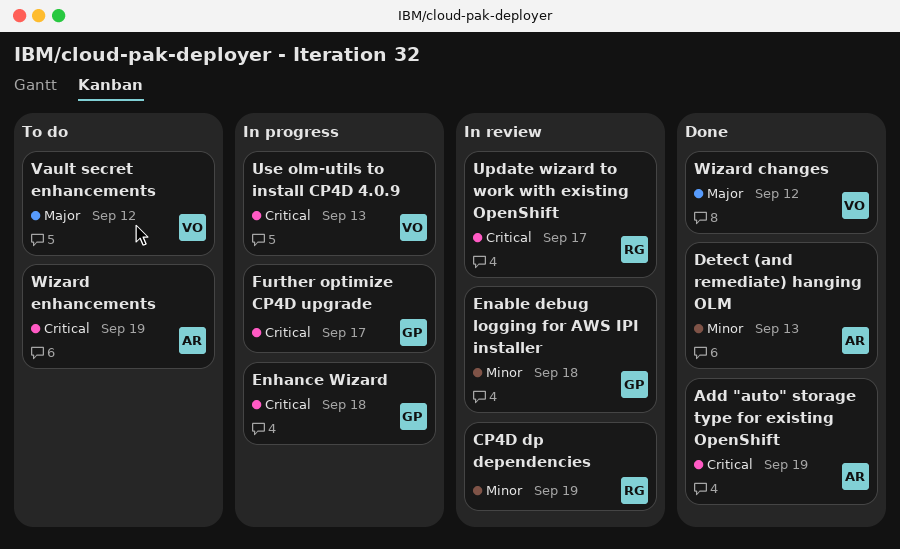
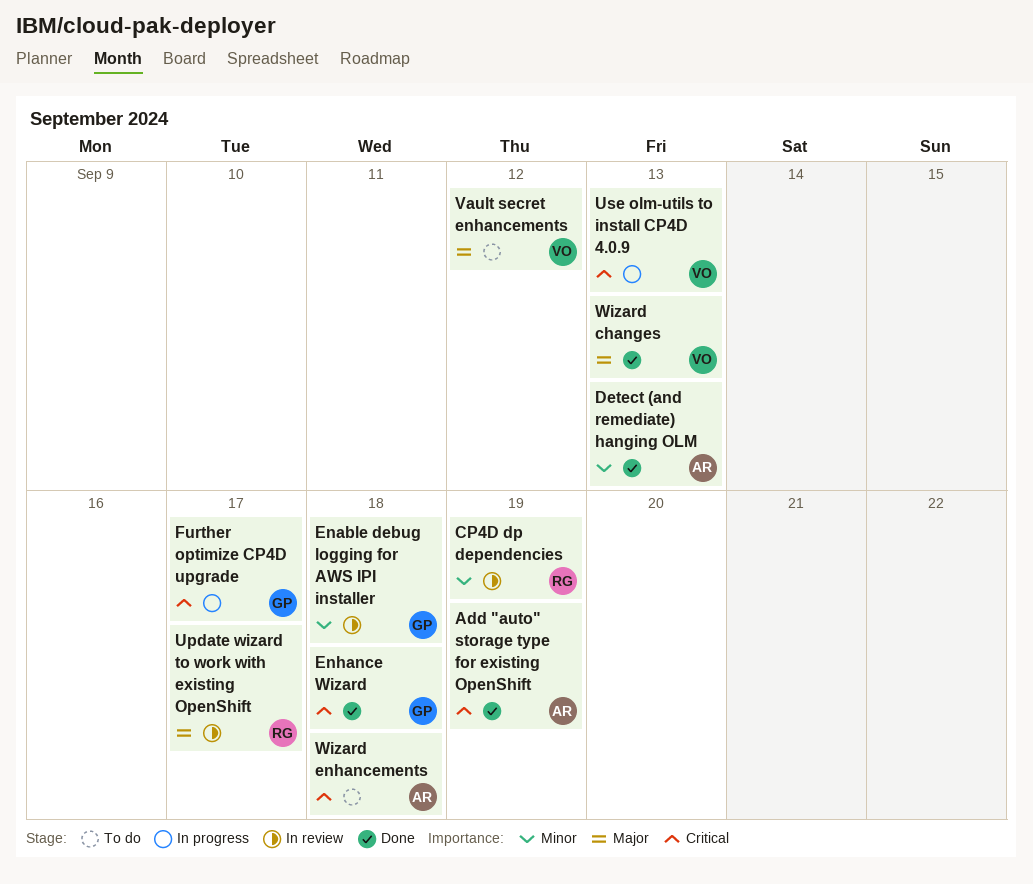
Enhance Wizard, status: In progress -> Done
Update wizard to work with existing OpenShift, priority: Critical -> Major
Wizard changes, due: Sep 12 -> Sep 13
Wizard enhancements, due: Sep 19 -> Sep 18

